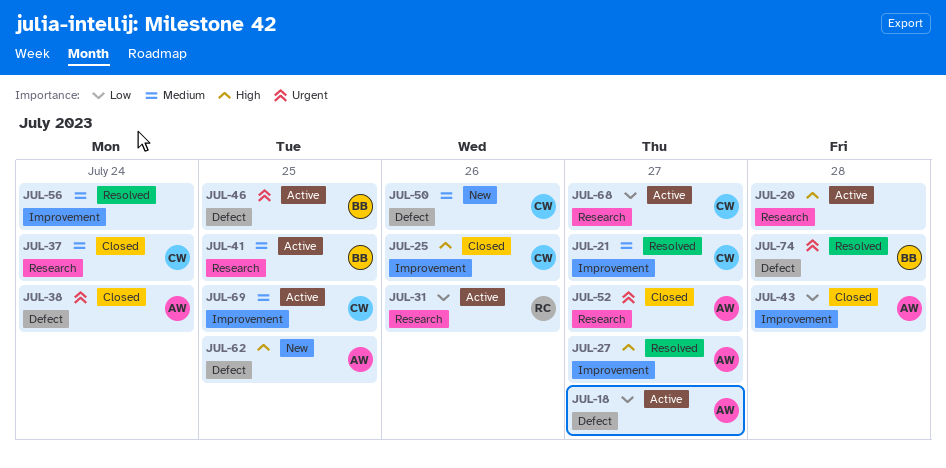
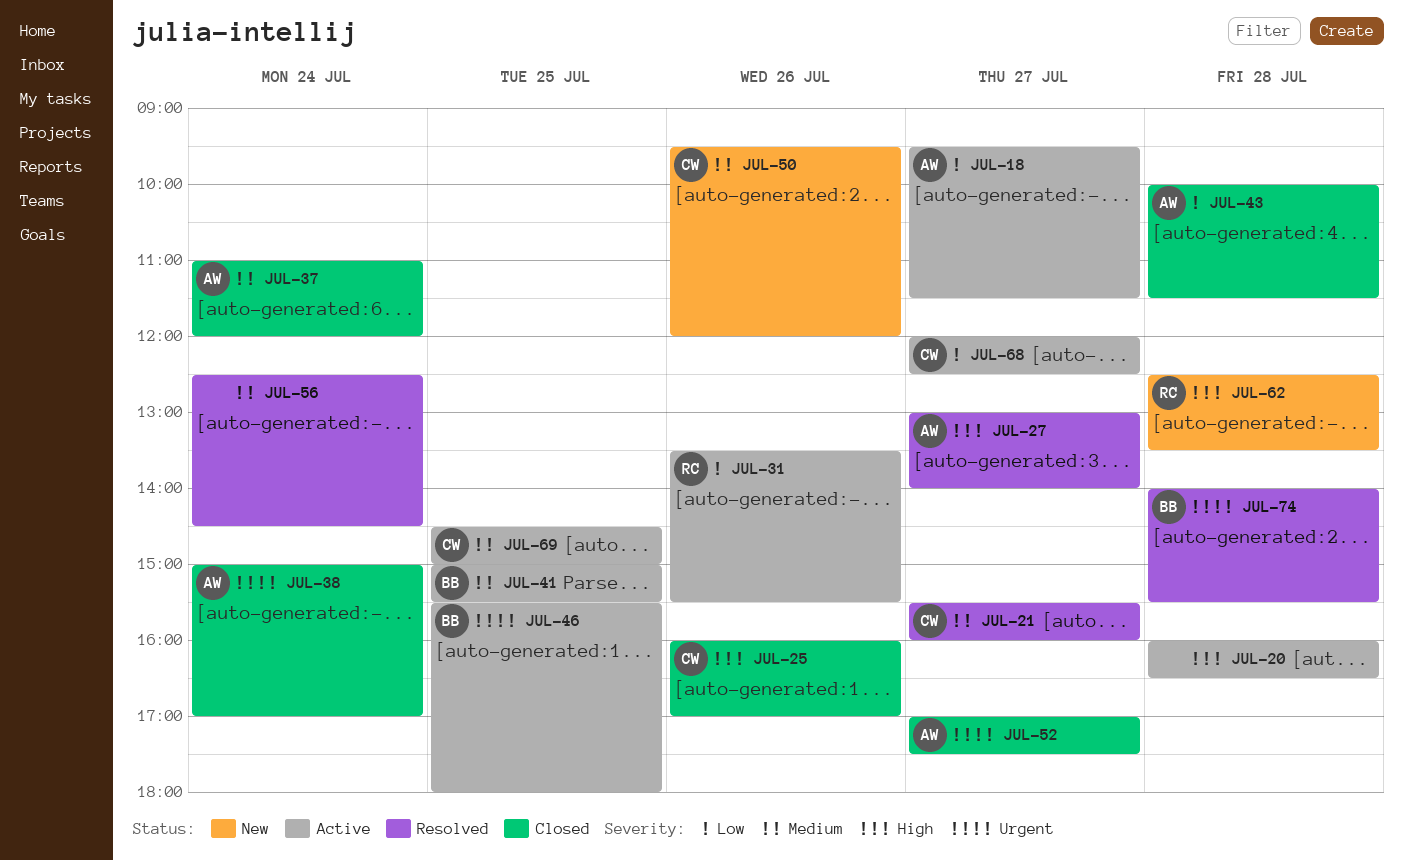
JUL-37, owner: CW -> AW
JUL-62, owner: AW -> RC
JUL-62, day: Jul 25 -> Jul 28

